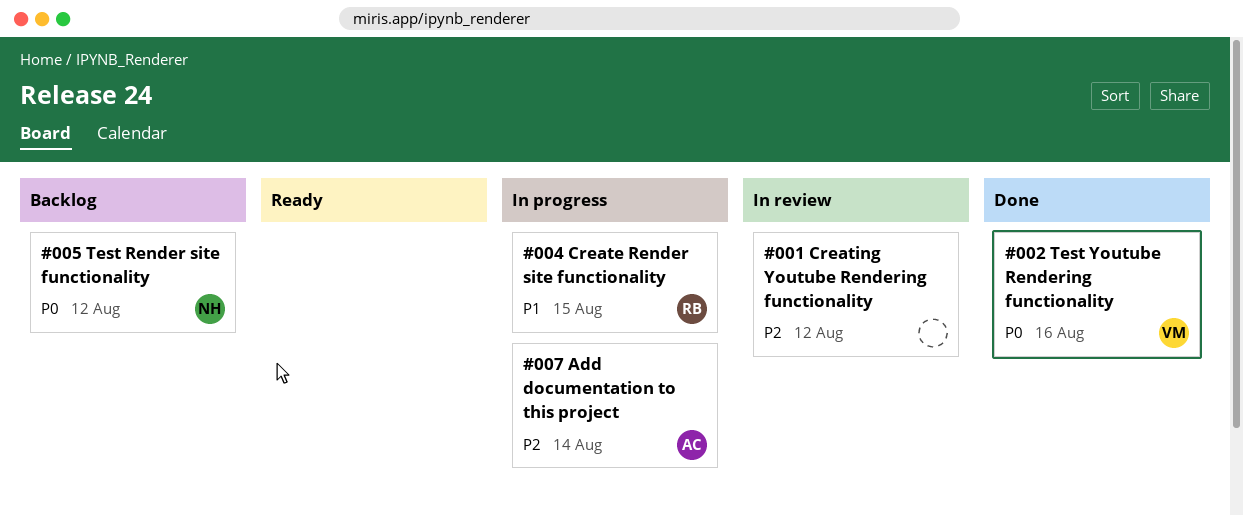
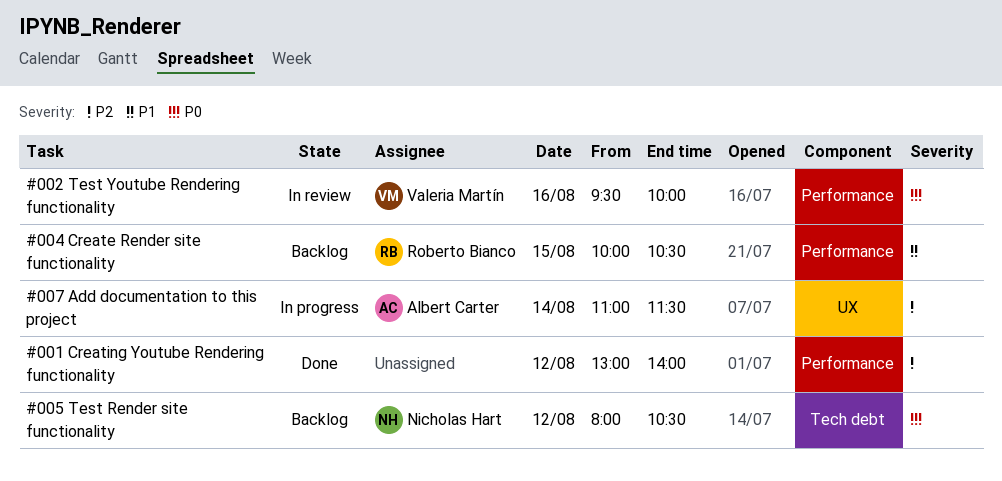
#001 Creating Youtube Rendering functionality, status: In review -> Done
#002 Test Youtube Rendering functionality, status: Done -> In review
#004 Create Render site functionality, status: In progress -> Backlog

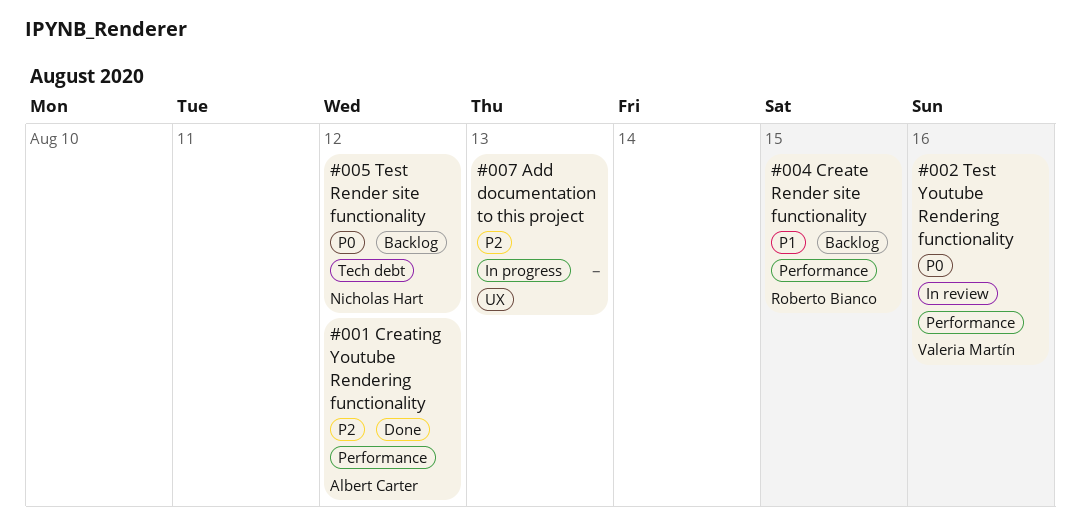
#001 Creating Youtube Rendering functionality, owner: none -> Albert Carter
#007 Add documentation to this project, owner: Albert Carter -> none
#007 Add documentation to this project, day: Aug 14 -> Aug 13

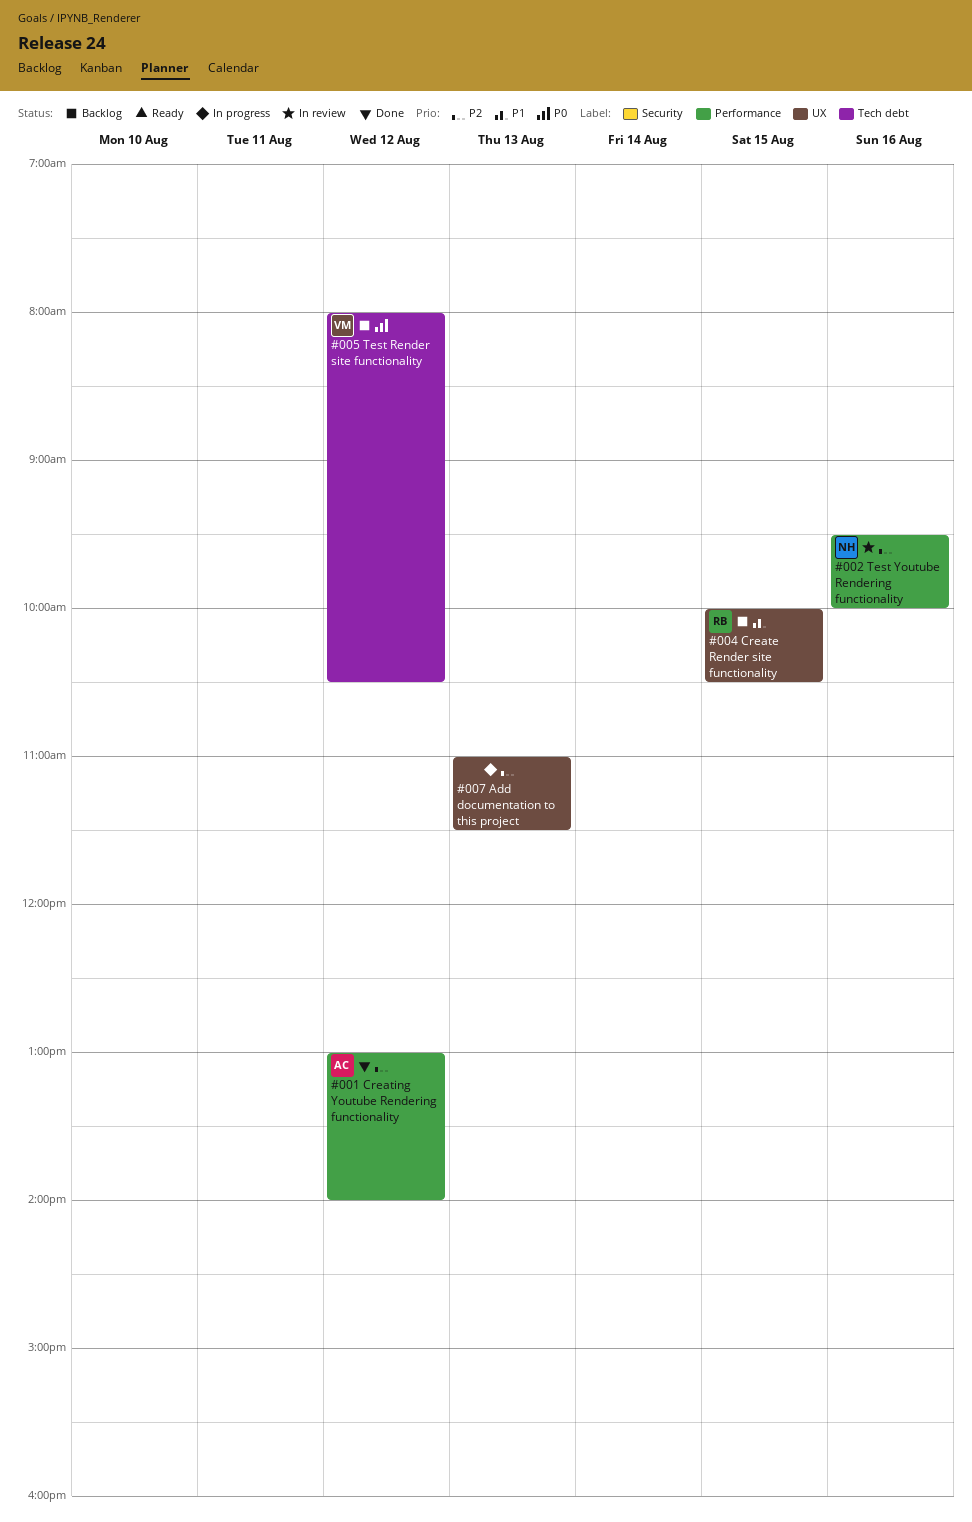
#002 Test Youtube Rendering functionality, owner: Valeria Martín -> Nicholas Hart
#002 Test Youtube Rendering functionality, priority: P0 -> P2
#004 Create Render site functionality, label: Performance -> UX
#005 Test Render site functionality, owner: Nicholas Hart -> Valeria Martín

